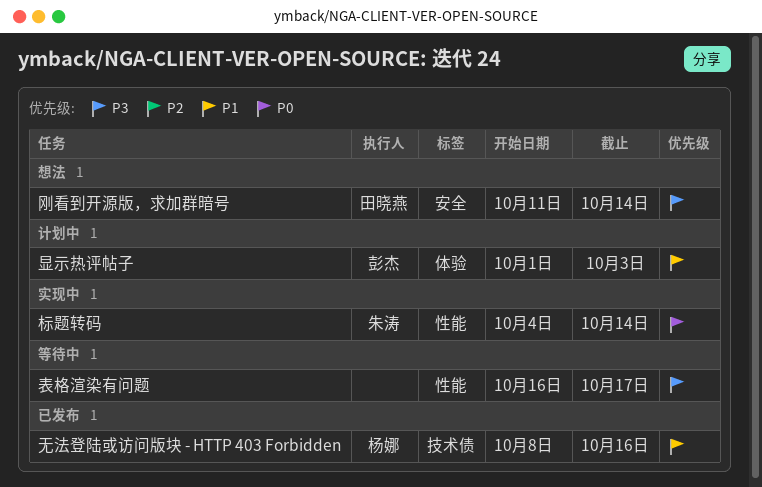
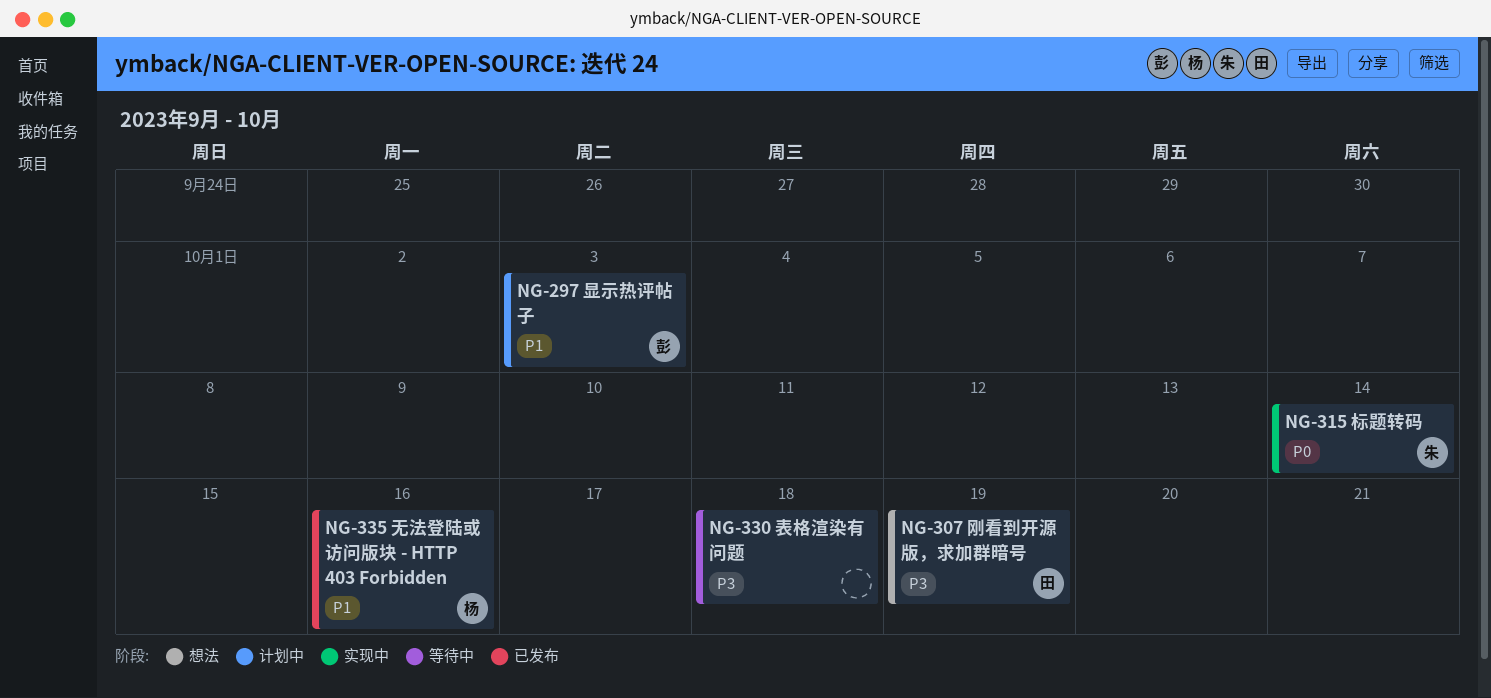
刚看到开源版，求加群暗号, due: Oct 14 -> Oct 19
表格渲染有问题, due: Oct 17 -> Oct 18

